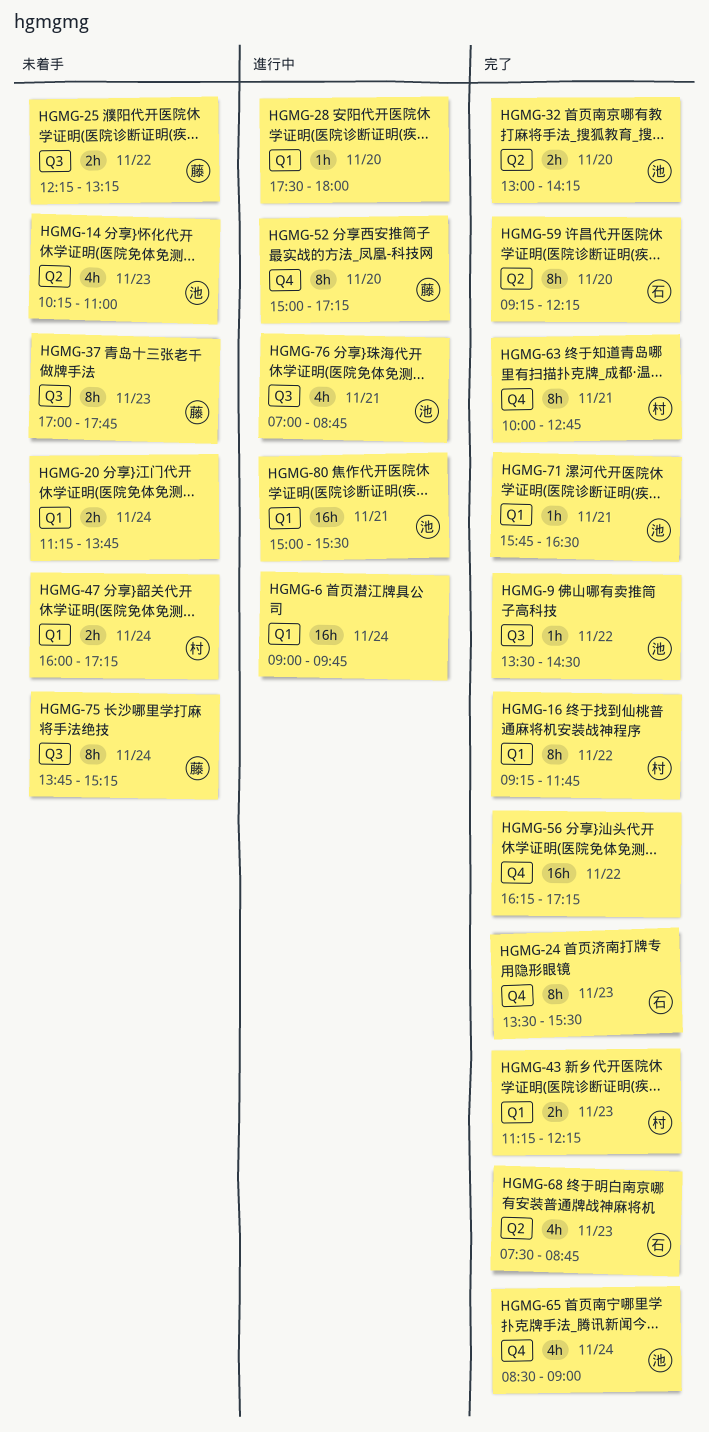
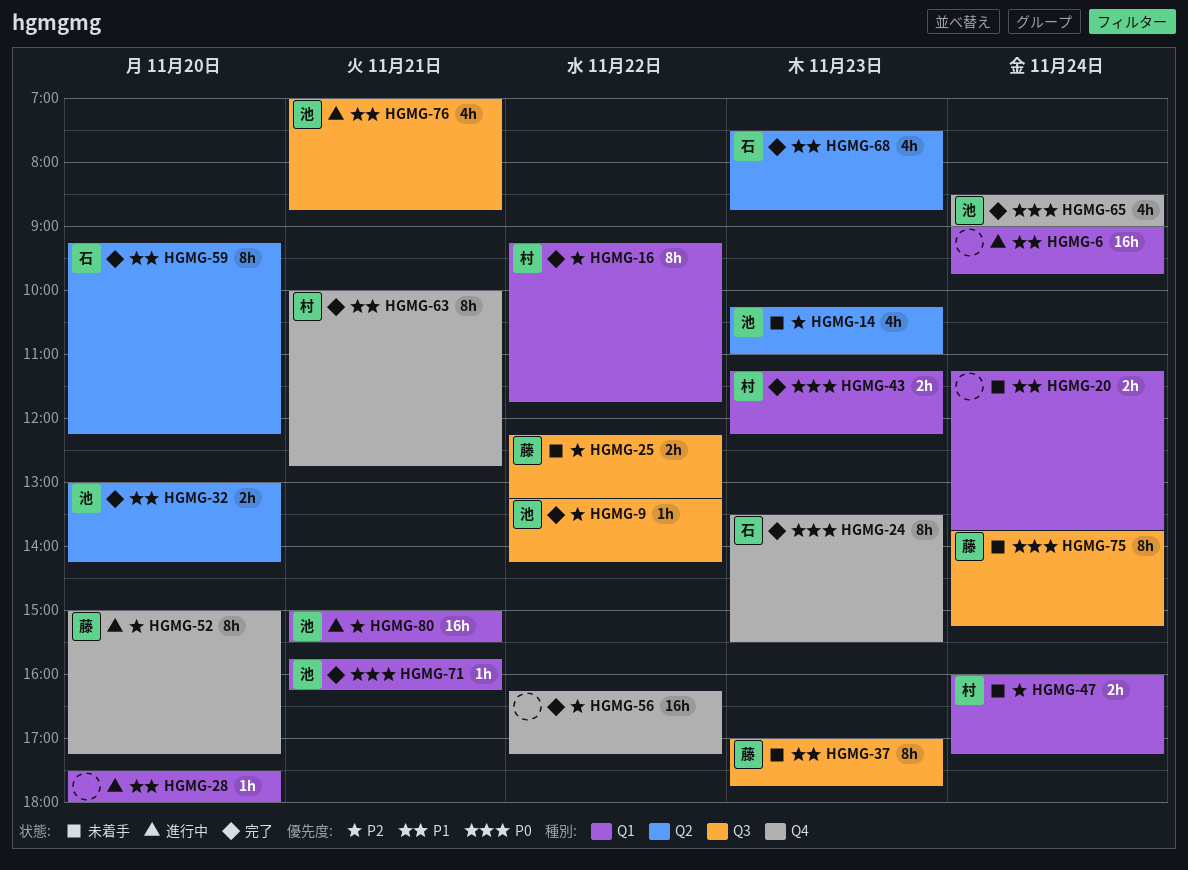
HGMG-9, begins: 13:30 -> 13:15
HGMG-9, ends: 14:30 -> 14:15
HGMG-71, ends: 16:30 -> 16:15

